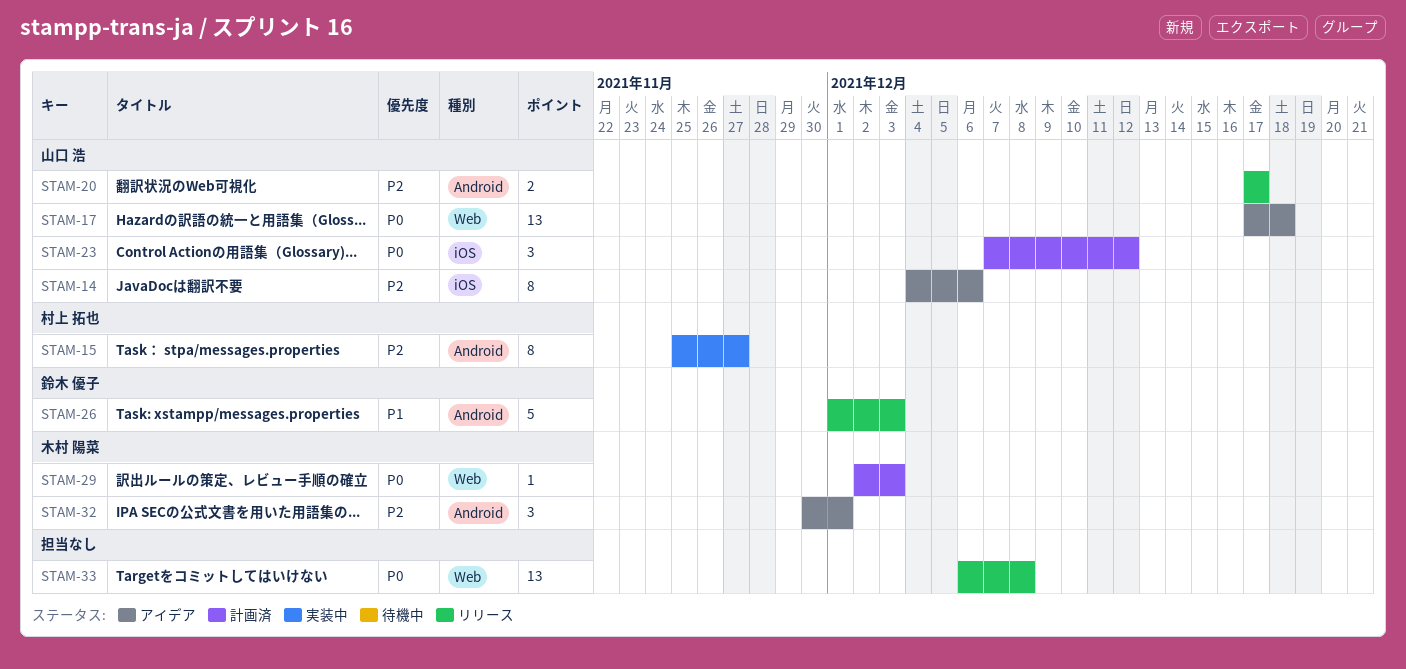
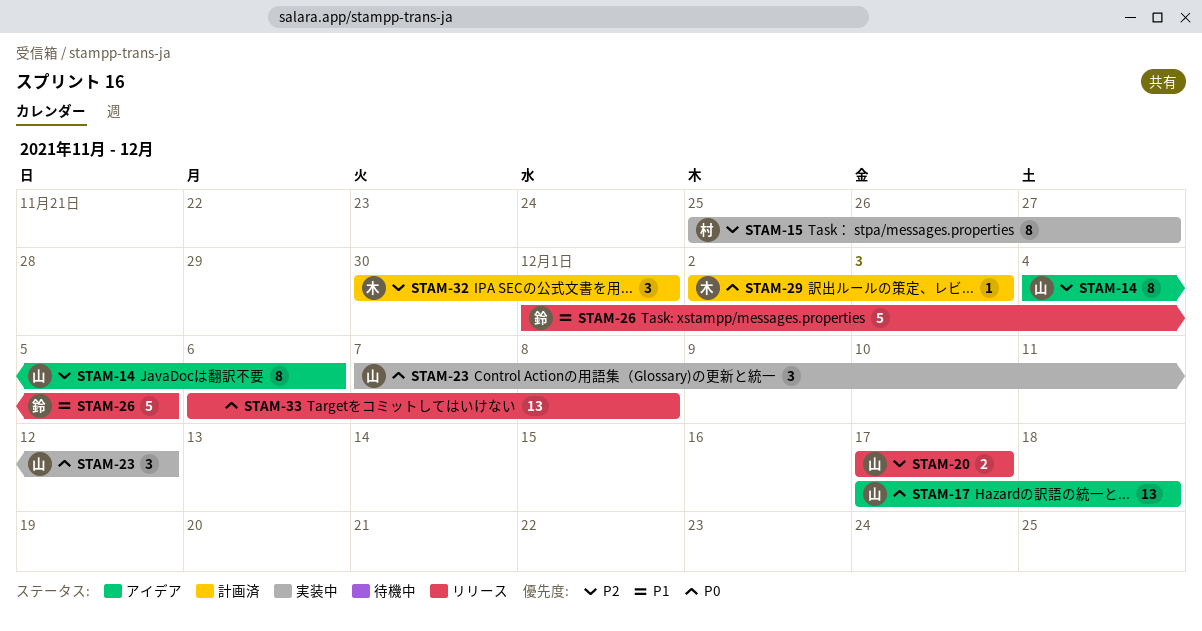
STAM-23, status: 計画済 -> 実装中
STAM-26, due: Dec 3 -> Dec 5
STAM-32, status: アイデア -> 計画済

